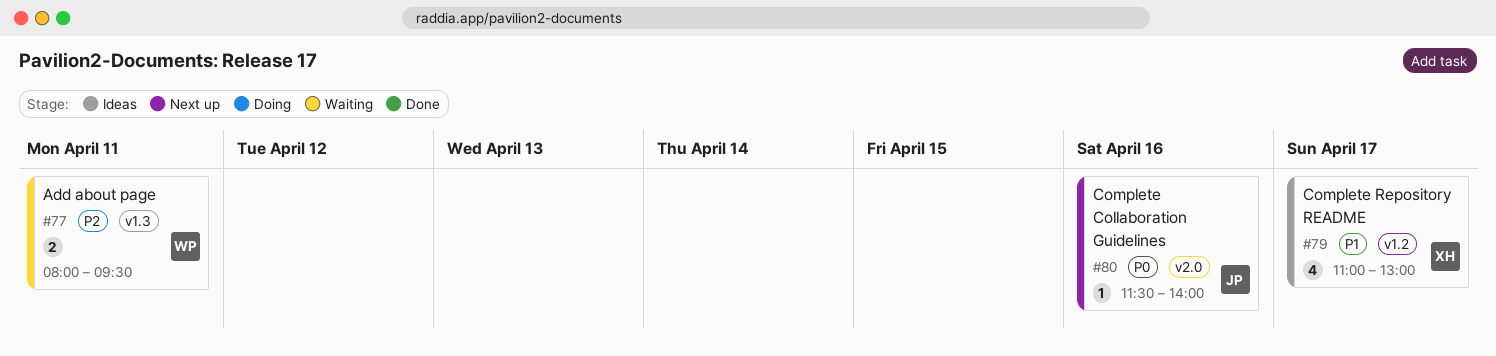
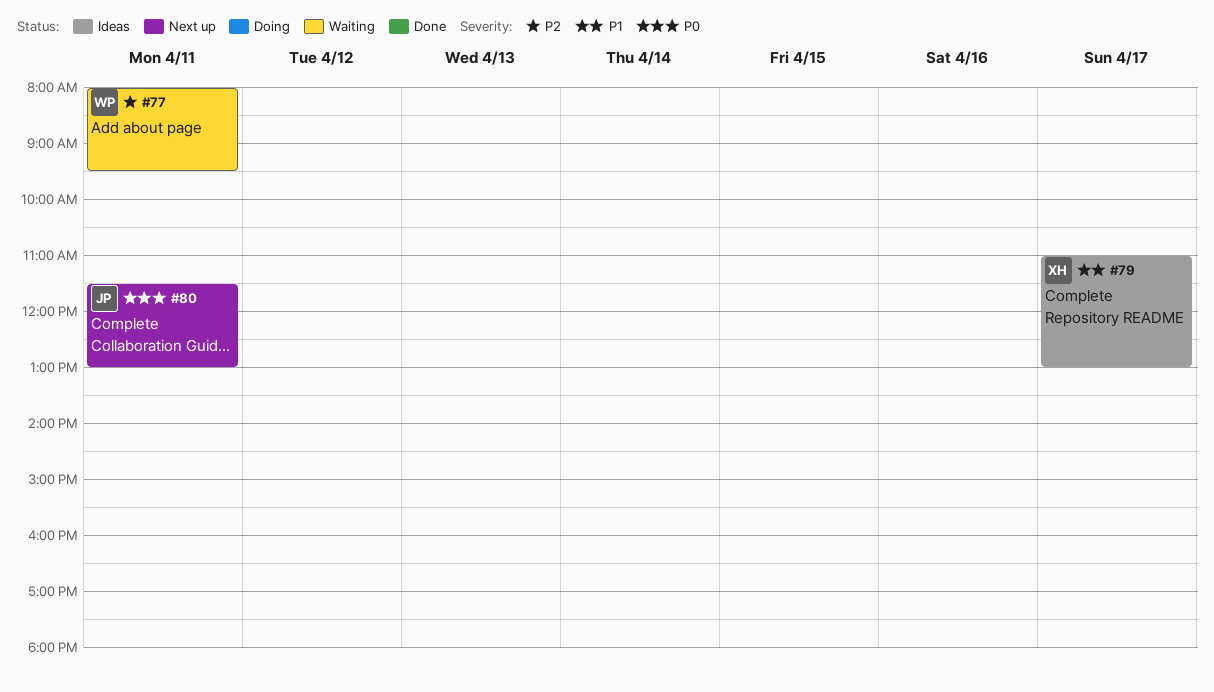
#80, day: Apr 16 -> Apr 11
#80, ends: 14:00 -> 13:00

